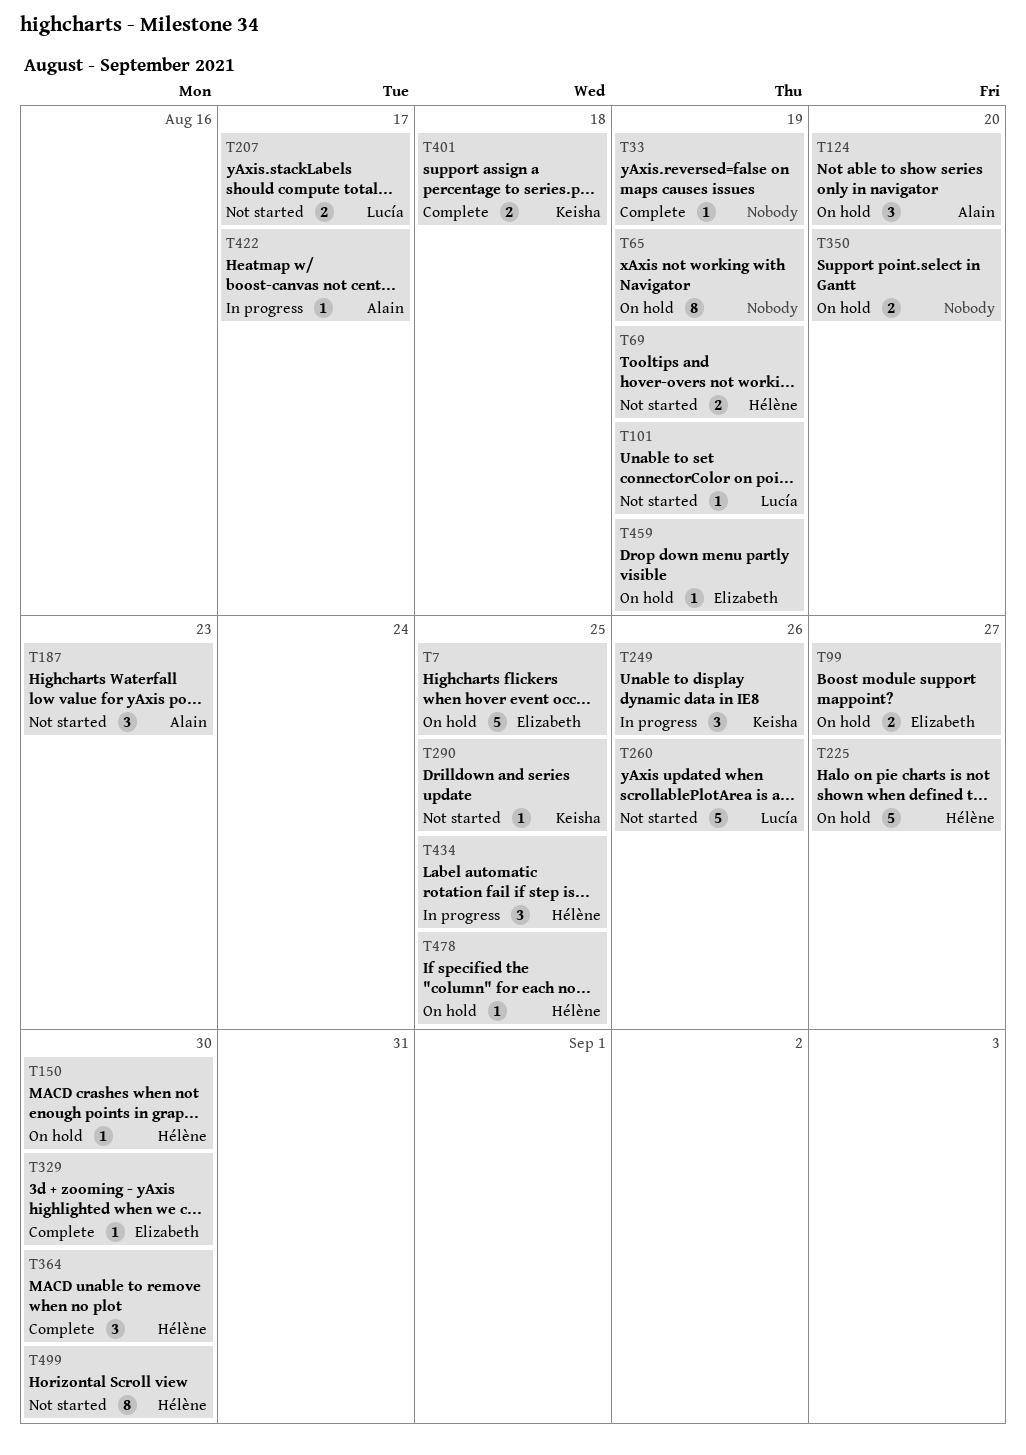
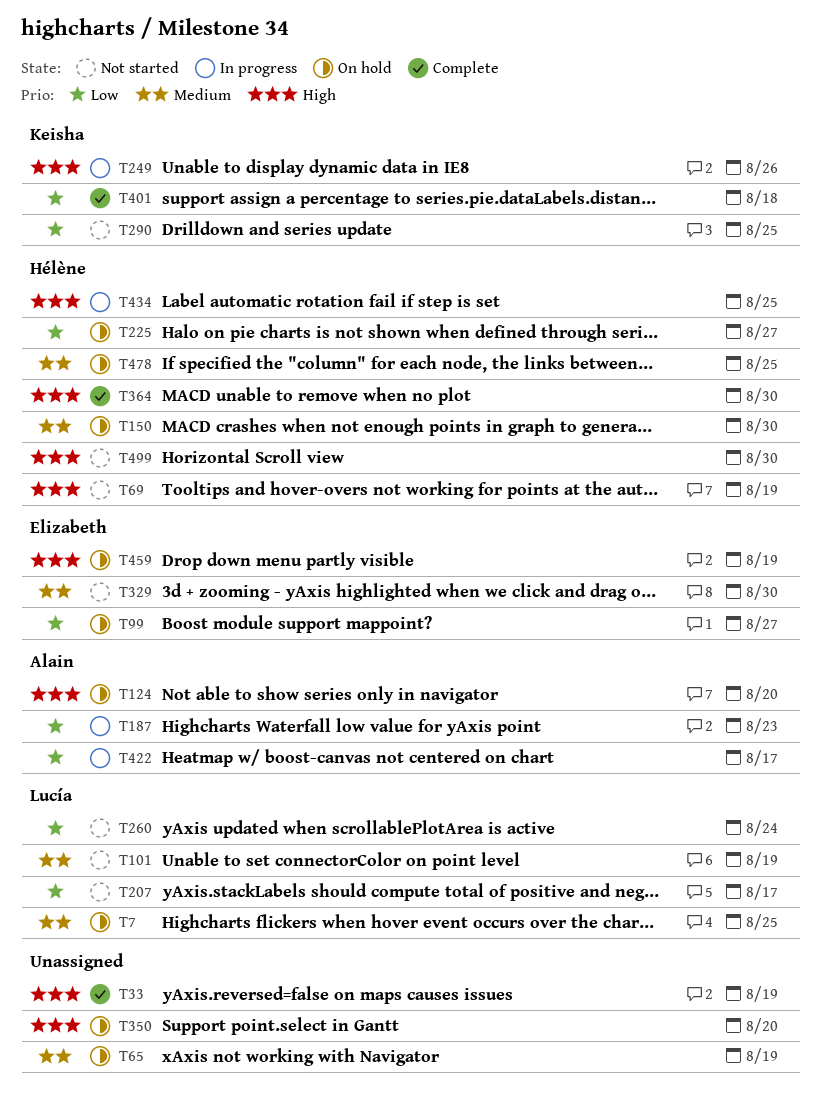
T7, owner: Elizabeth -> Lucía
T187, status: Not started -> In progress
T260, due: Aug 26 -> Aug 24
T329, status: Complete -> Not started

